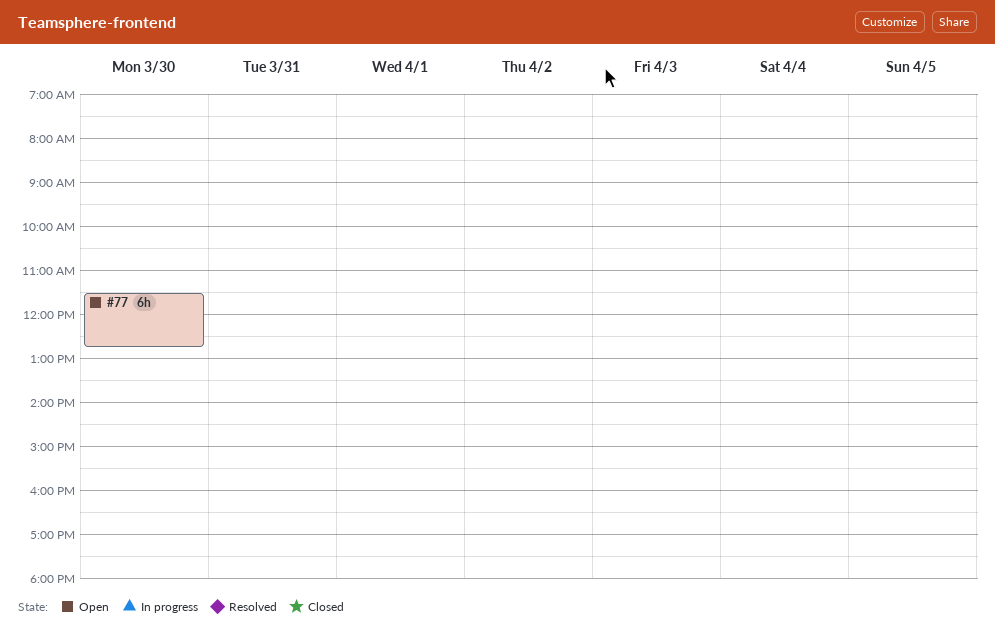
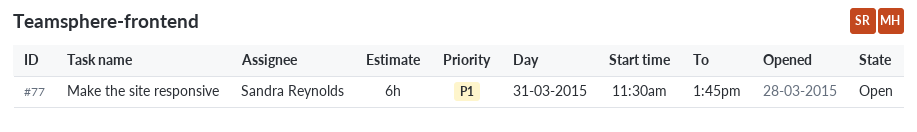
#77, day: Mar 30 -> Mar 31
#77, ends: 12:45 -> 13:45

